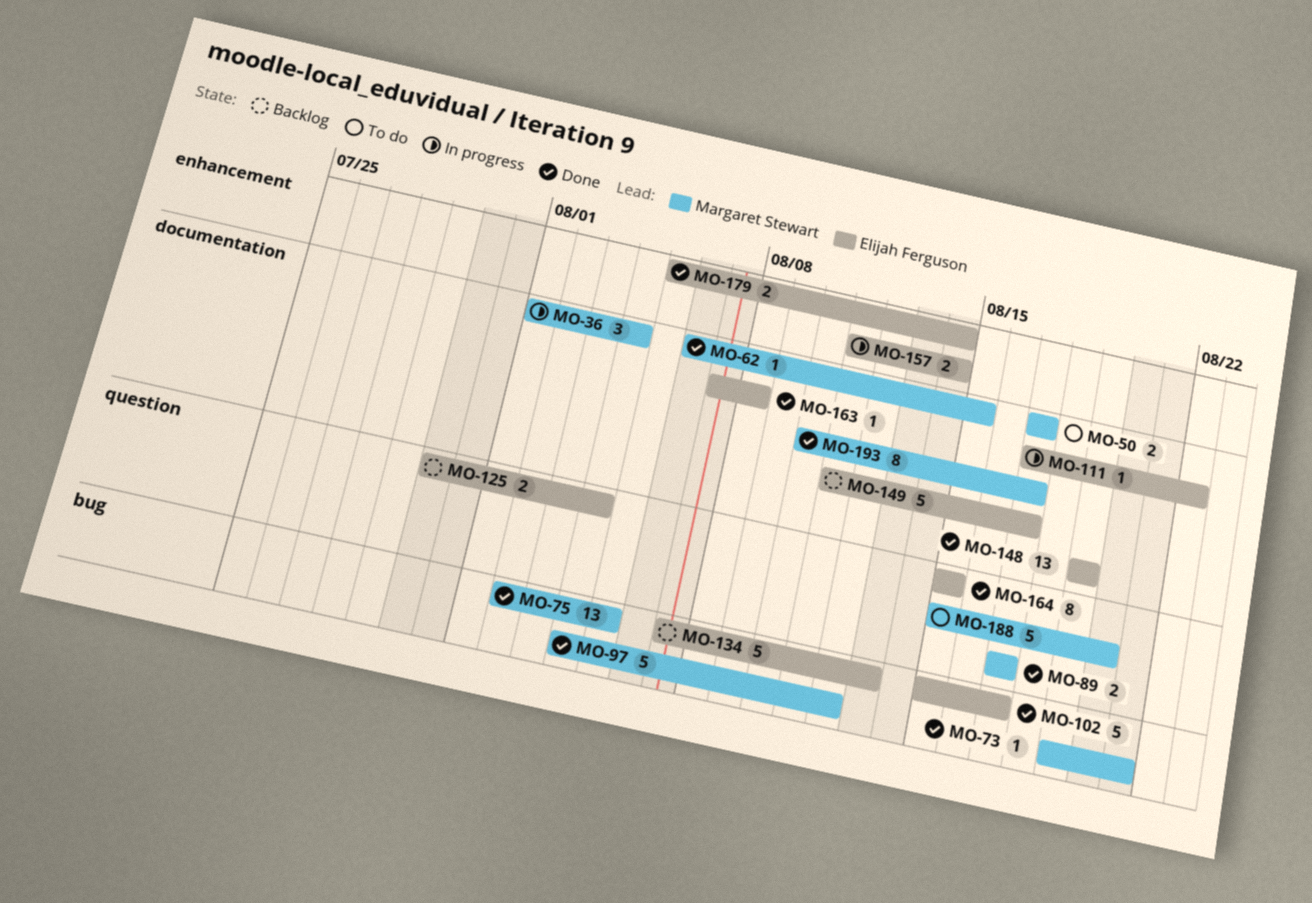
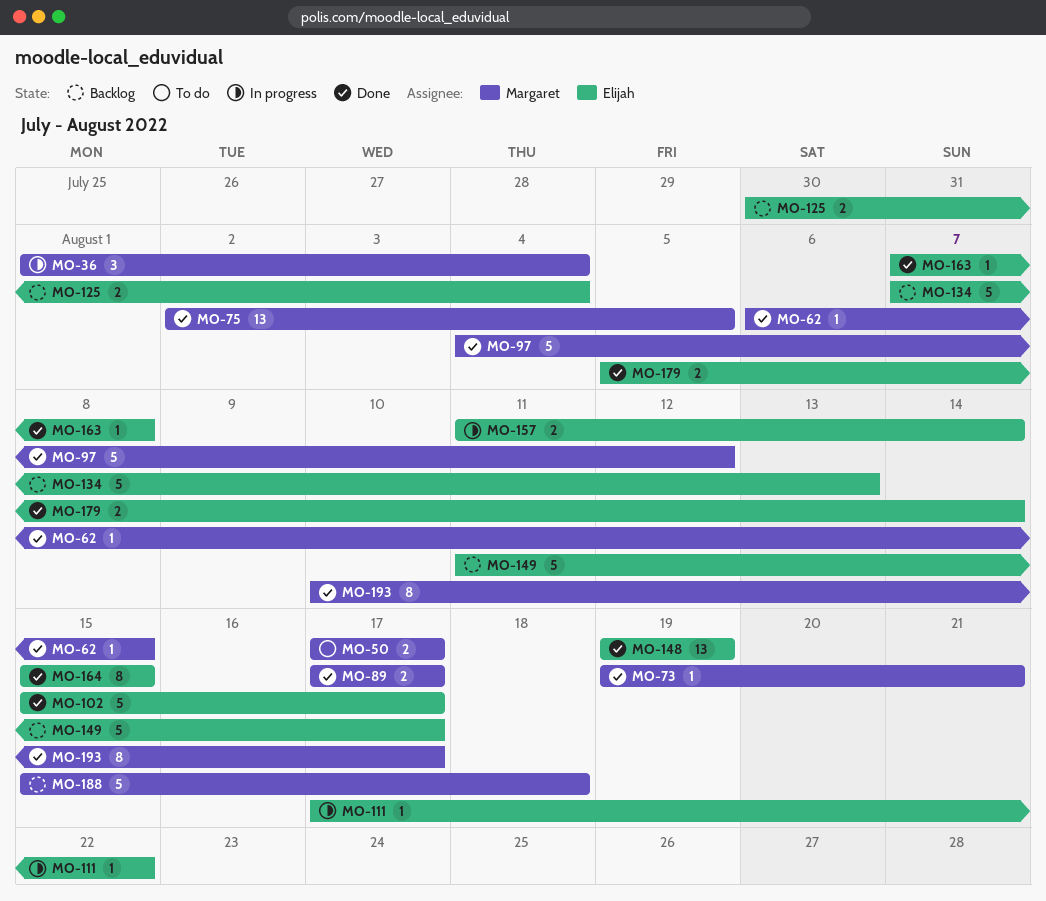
MO-188, status: To do -> Backlog
MO-188, due: Aug 20 -> Aug 18

